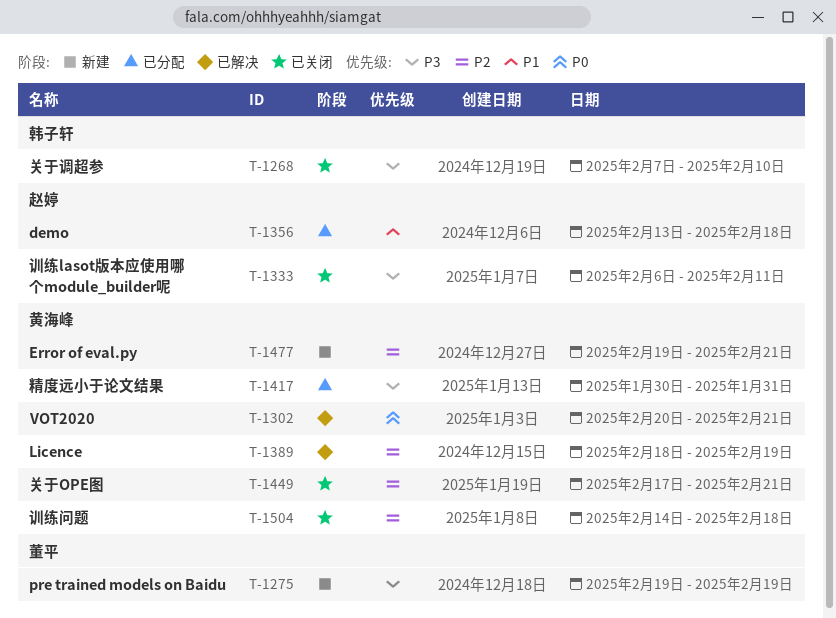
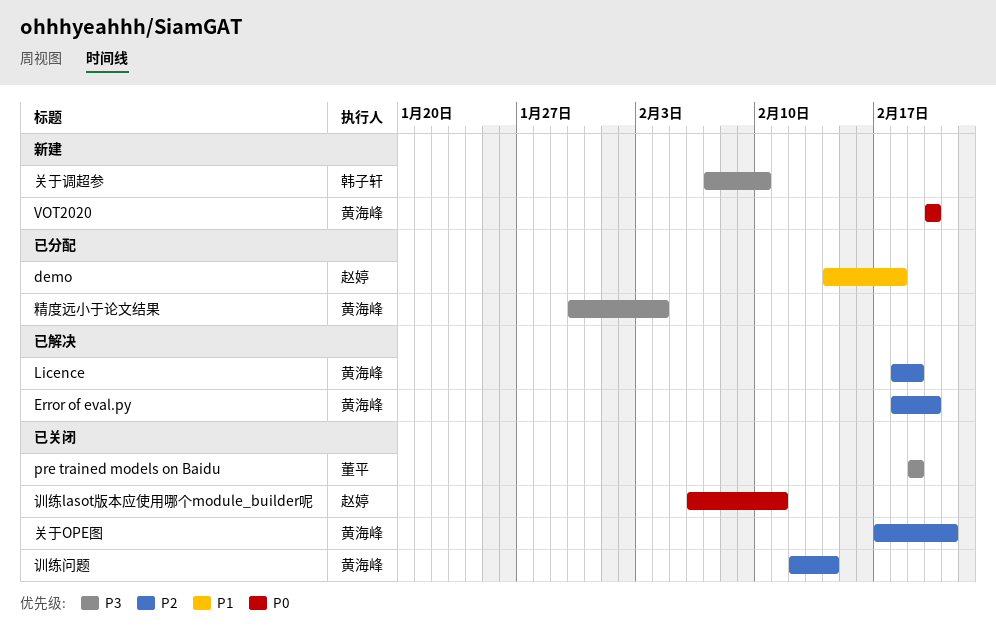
demo, start: Feb 13 -> Feb 14
Error of eval.py, status: 新建 -> 已解决
Error of eval.py, start: Feb 19 -> Feb 18
Error of eval.py, due: Feb 21 -> Feb 20
pre trained models on Baidu, status: 新建 -> 已关闭
VOT2020, status: 已解决 -> 新建
VOT2020, due: Feb 21 -> Feb 20
关于调超参, status: 已关闭 -> 新建
精度远小于论文结果, due: Jan 31 -> Feb 4
训练lasot版本应使用哪个module_builder呢, priority: P3 -> P0
训练问题, start: Feb 14 -> Feb 12
训练问题, due: Feb 18 -> Feb 14

